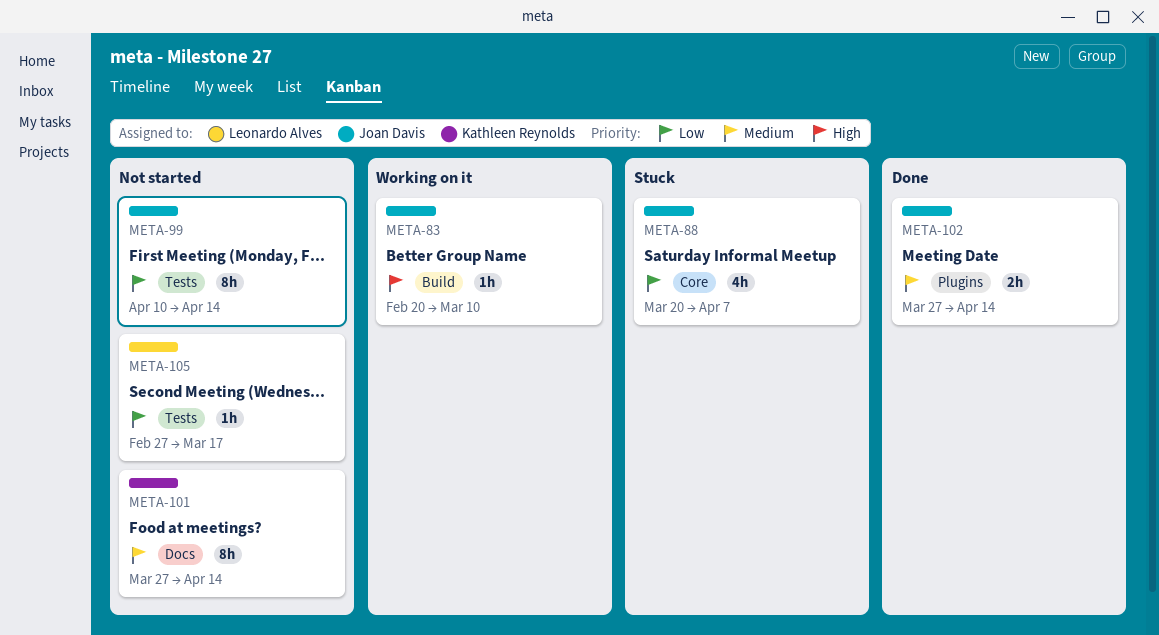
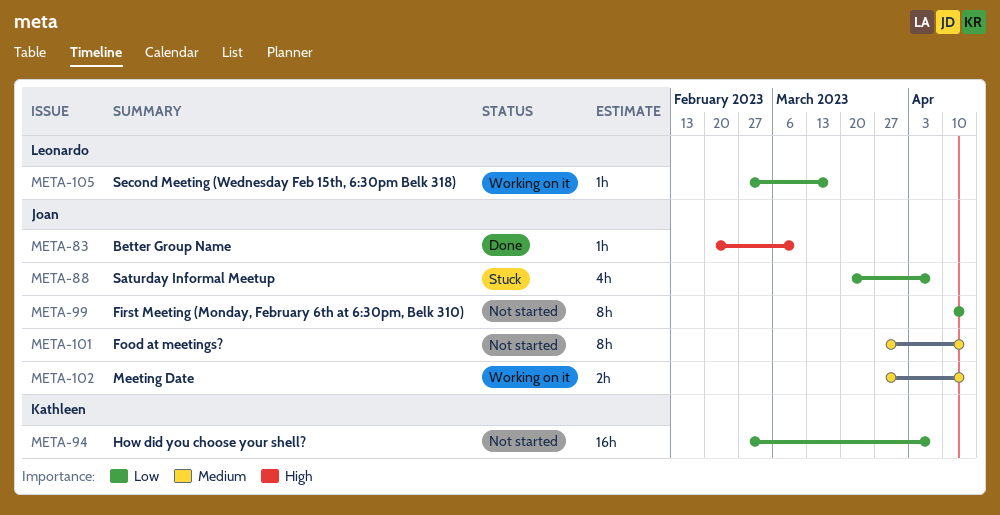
META-83, status: Working on it -> Done
META-94: none -> present
META-101, owner: Kathleen Reynolds -> Joan Davis
META-102, status: Done -> Working on it
META-105, status: Not started -> Working on it

